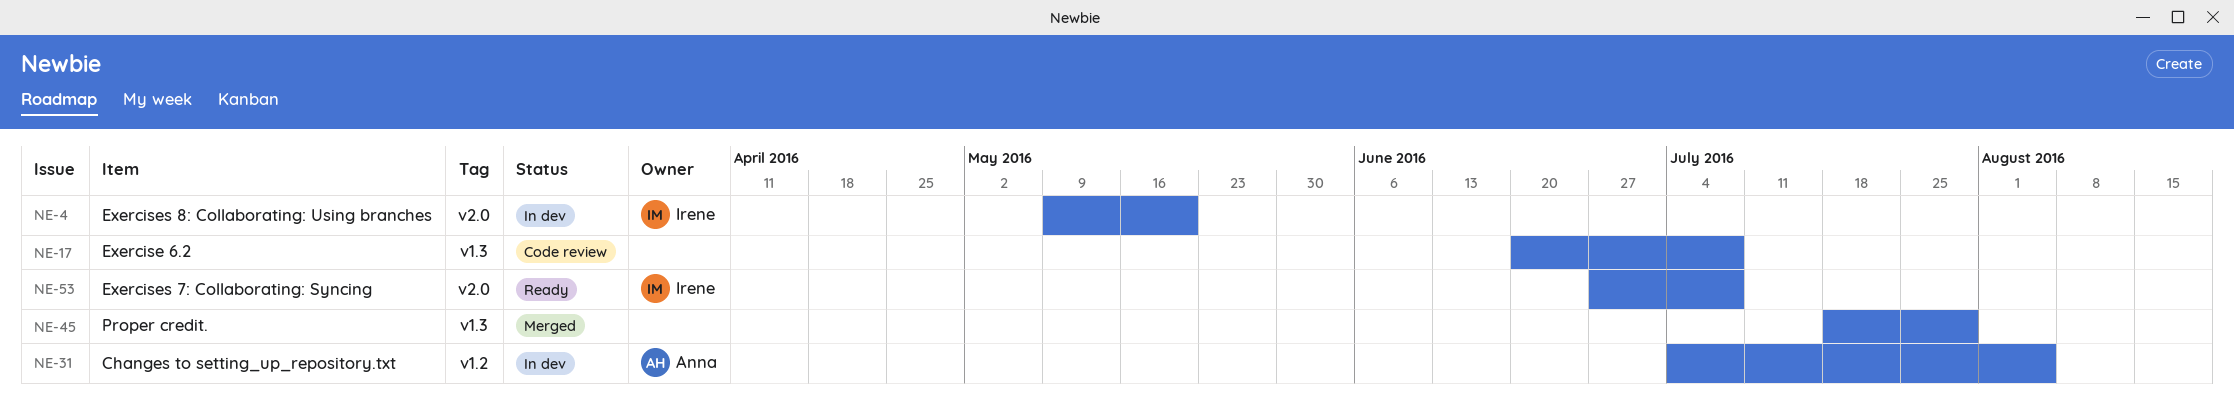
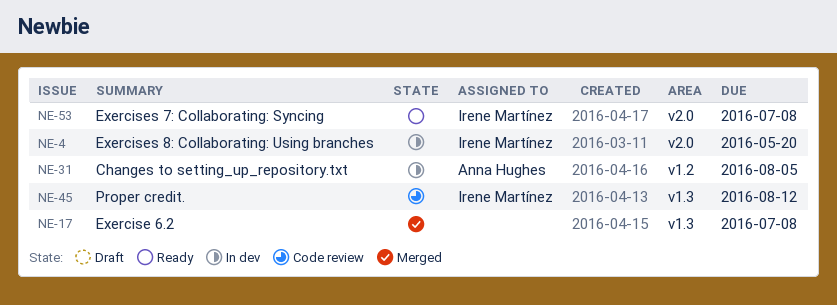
NE-17, status: Code review -> Merged
NE-45, status: Merged -> Code review
NE-45, owner: none -> Irene Martínez
NE-45, due: Jul 29 -> Aug 12

